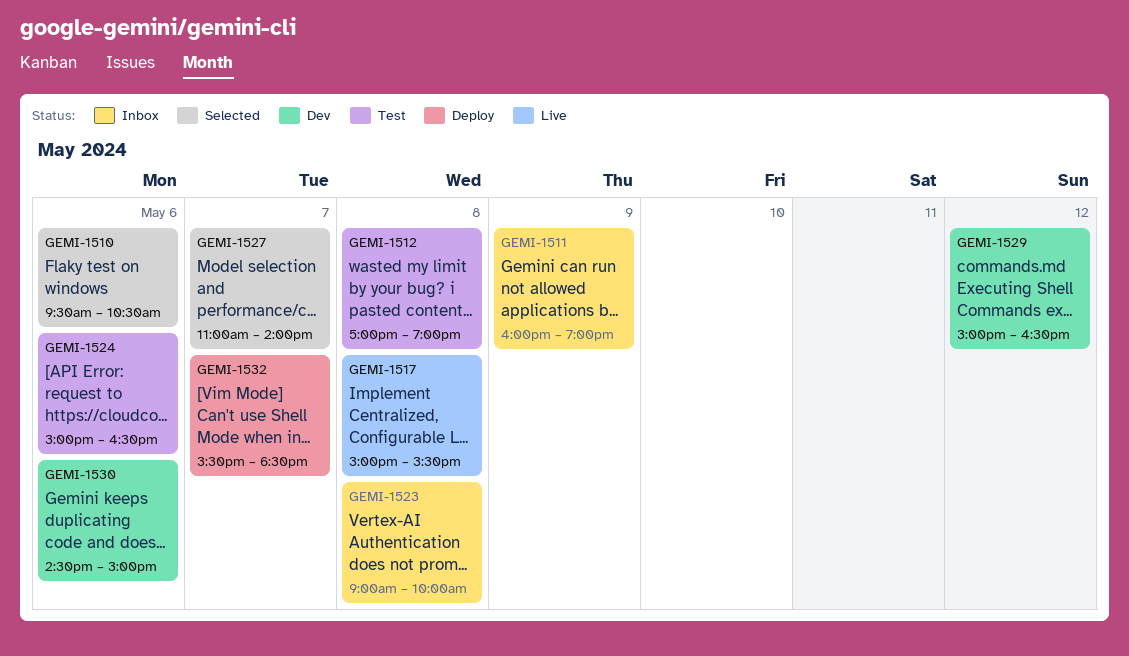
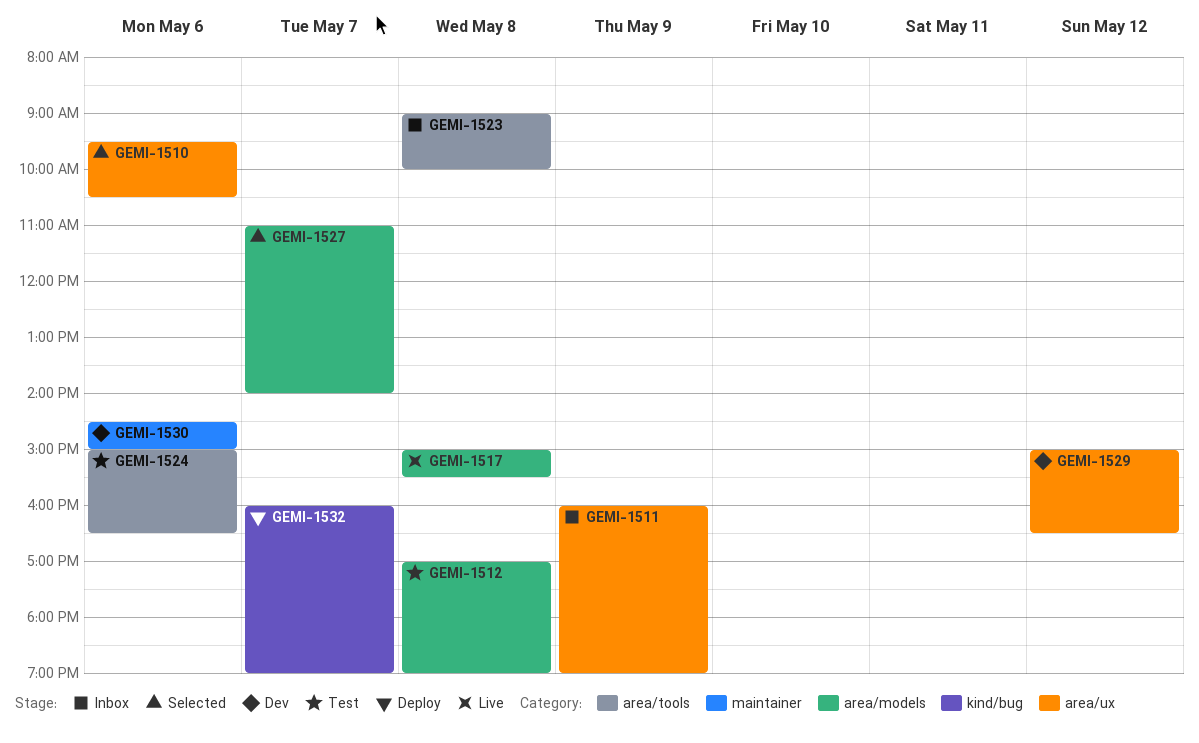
GEMI-1532, begins: 15:30 -> 16:00
GEMI-1532, ends: 18:30 -> 19:00

